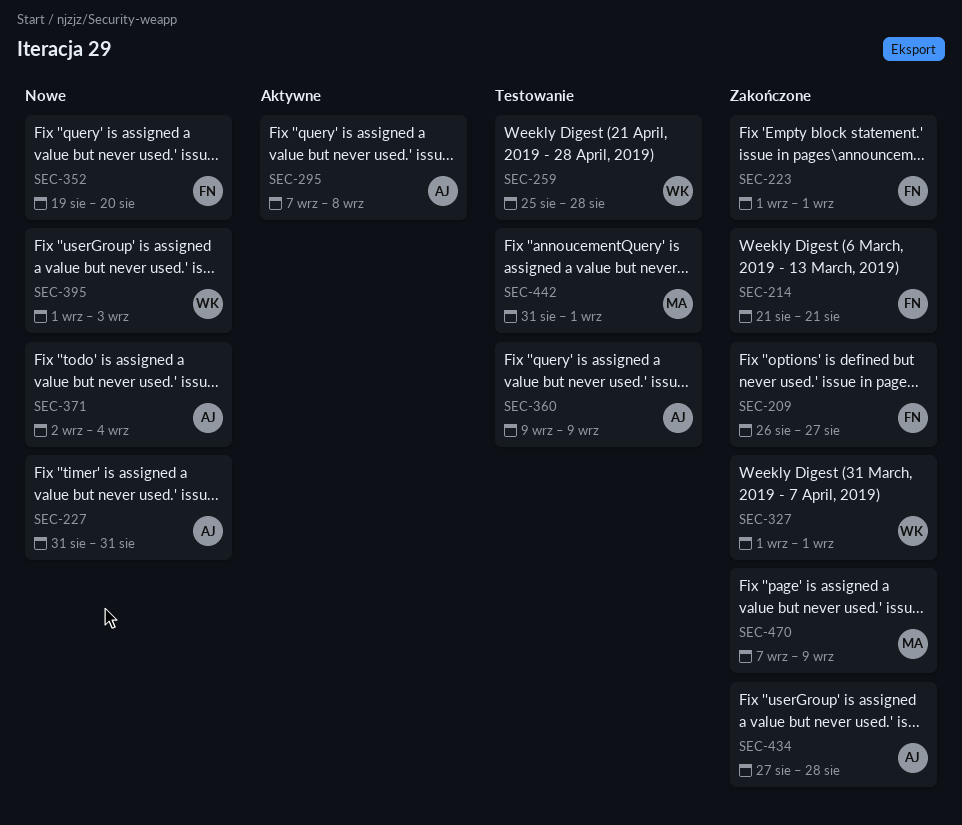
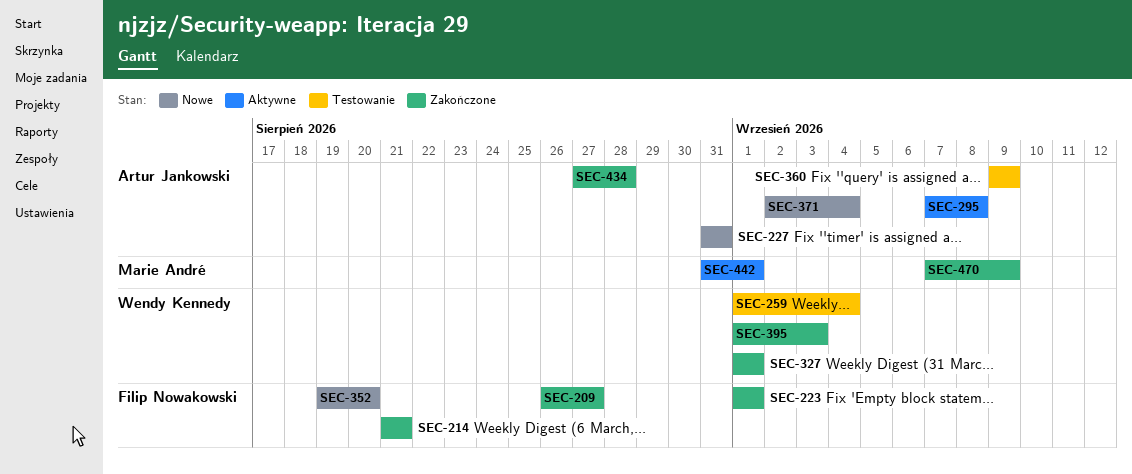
SEC-259, start: Aug 25 -> Sep 1
SEC-259, due: Aug 28 -> Sep 4
SEC-395, status: Nowe -> Zakończone
SEC-442, status: Testowanie -> Aktywne

